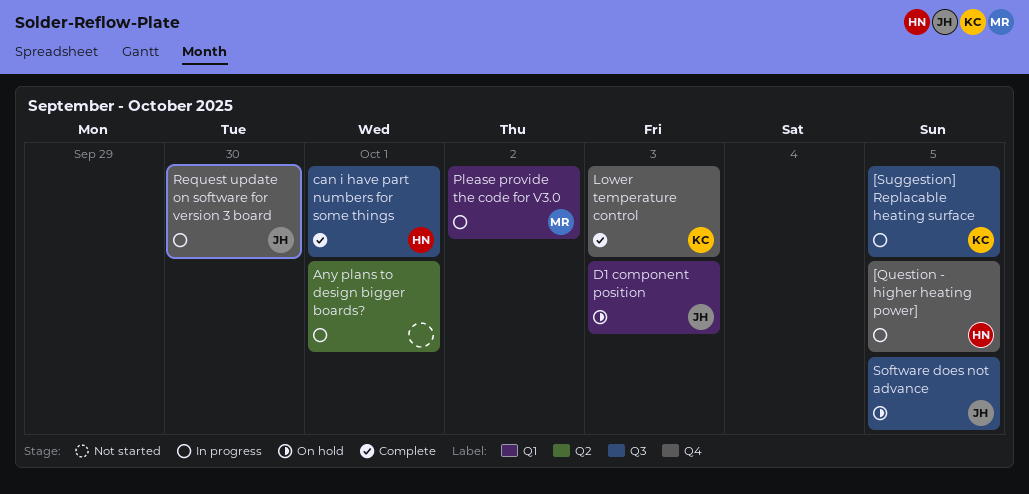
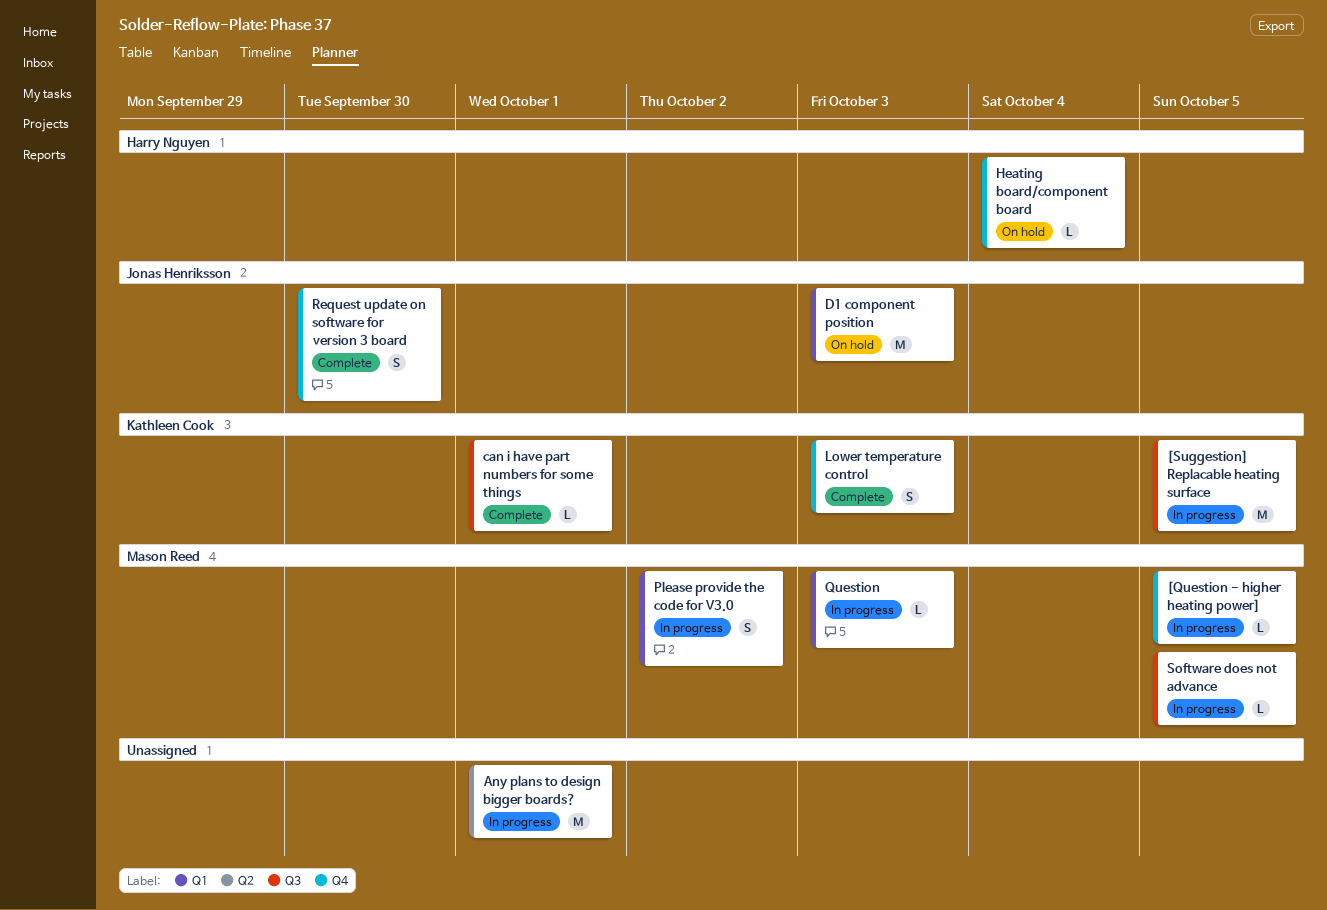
[Question - higher heating power], owner: Harry Nguyen -> Mason Reed
can i have part numbers for some things, owner: Harry Nguyen -> Kathleen Cook
Heating board/component board: none -> present
Question: none -> present
Request update on software for version 3 board, status: In progress -> Complete
Software does not advance, status: On hold -> In progress
Software does not advance, owner: Jonas Henriksson -> Mason Reed

